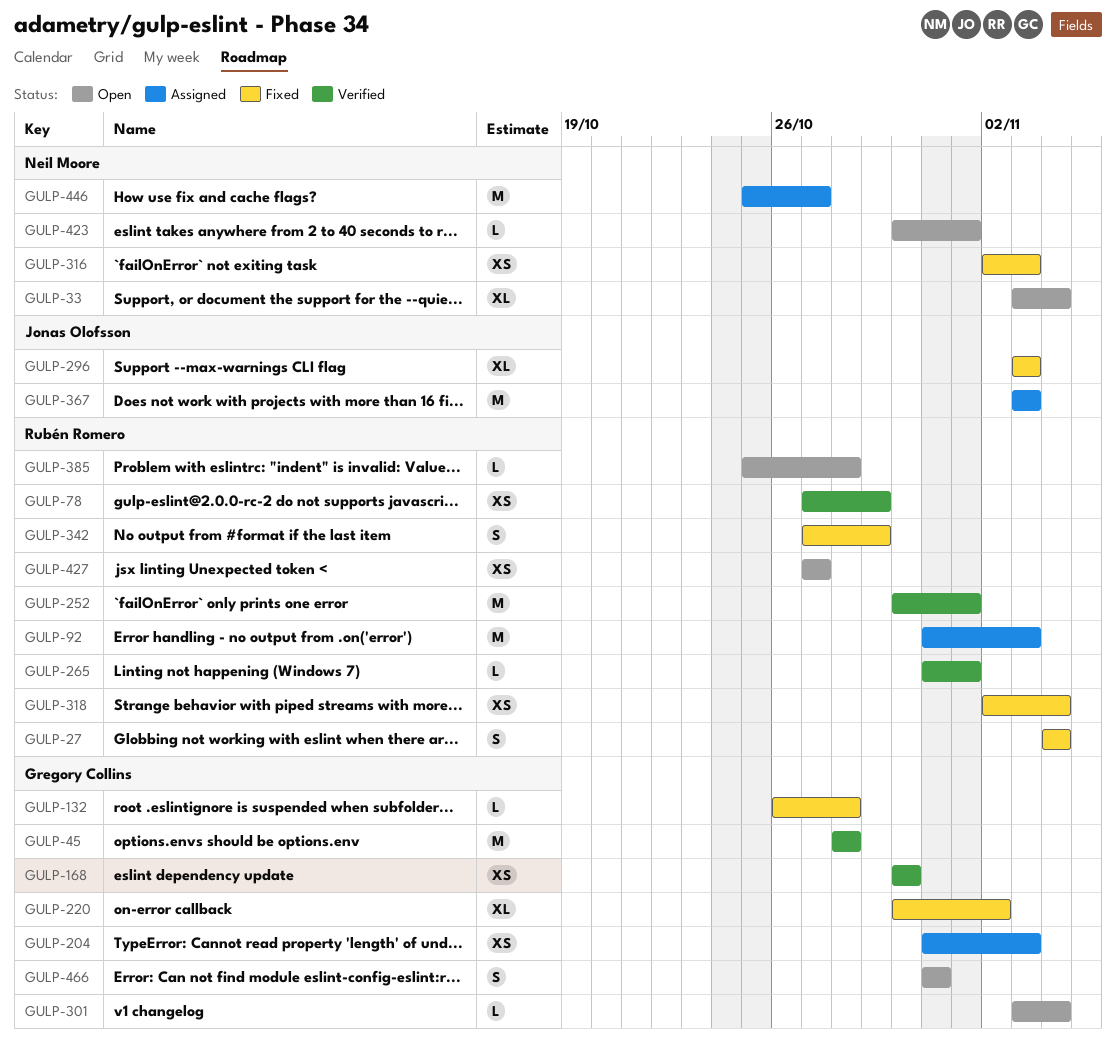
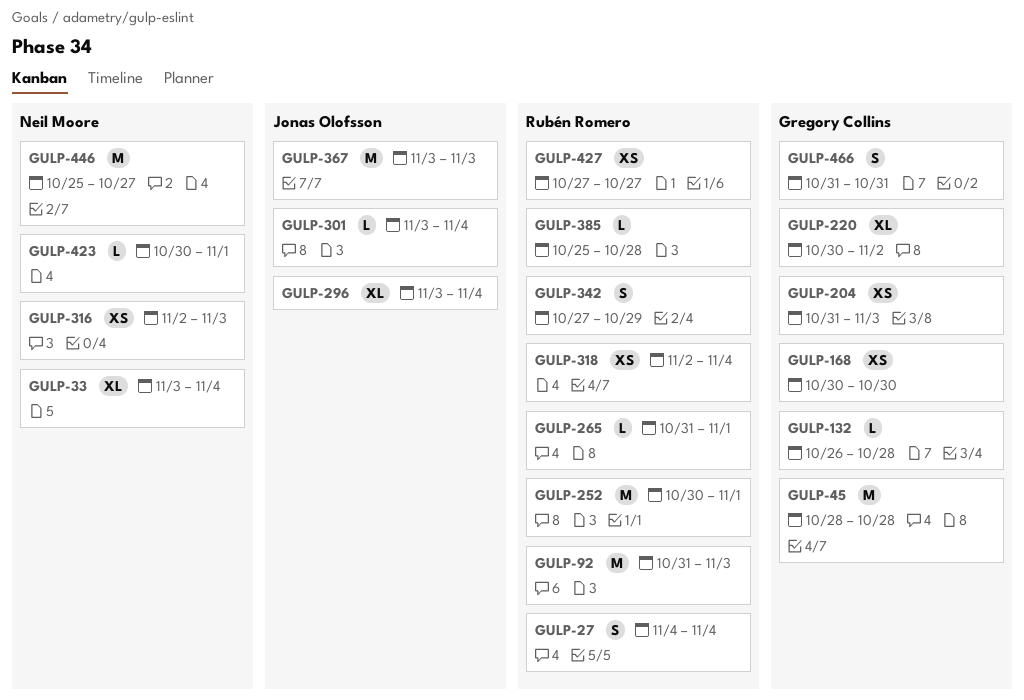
GULP-78: present -> none
GULP-296, due: Nov 3 -> Nov 4
GULP-301, owner: Gregory Collins -> Jonas Olofsson

